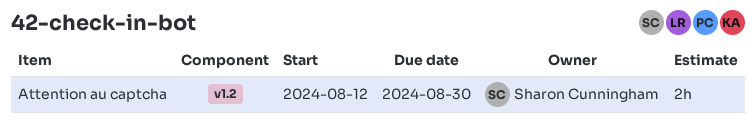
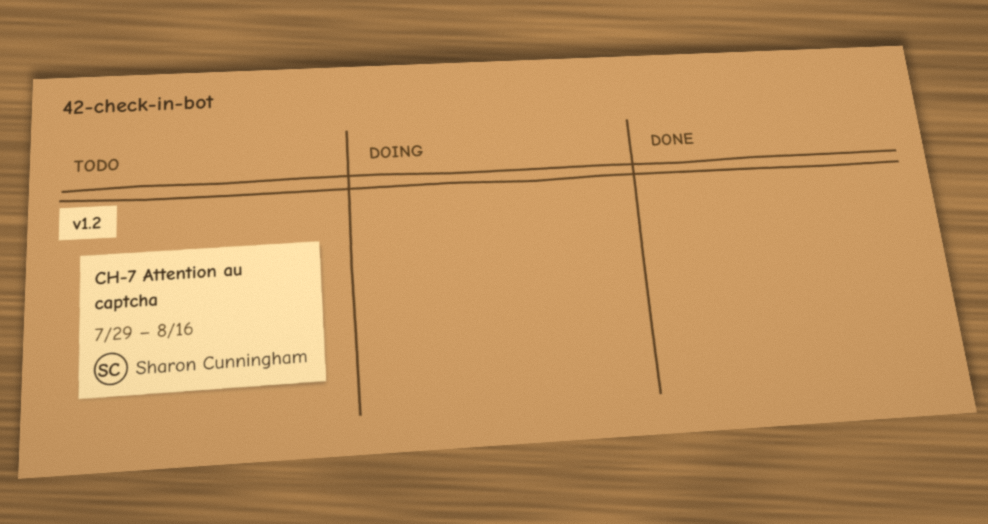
Attention au captcha, start: Aug 12 -> Jul 29
Attention au captcha, due: Aug 30 -> Aug 16

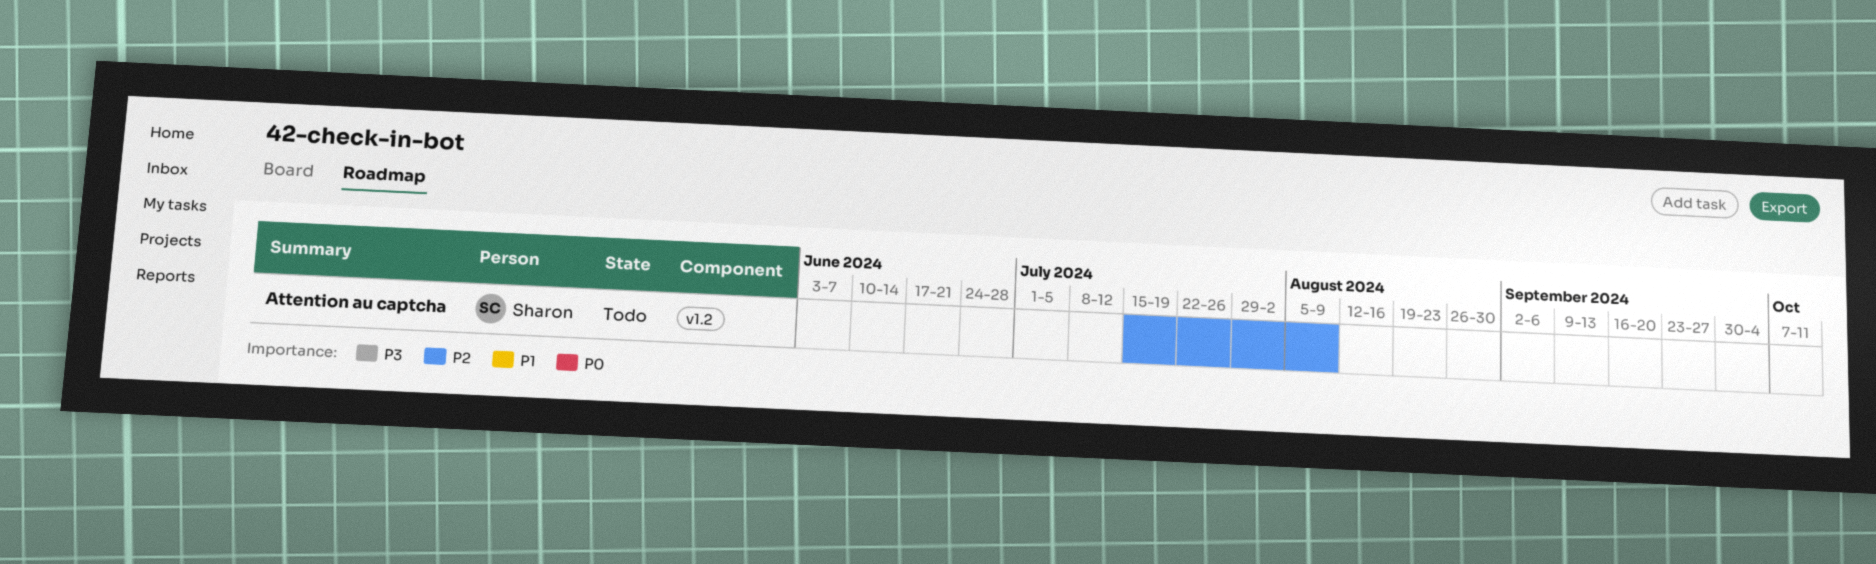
Attention au captcha, start: Jul 29 -> Jul 15
Attention au captcha, due: Aug 16 -> Aug 9

